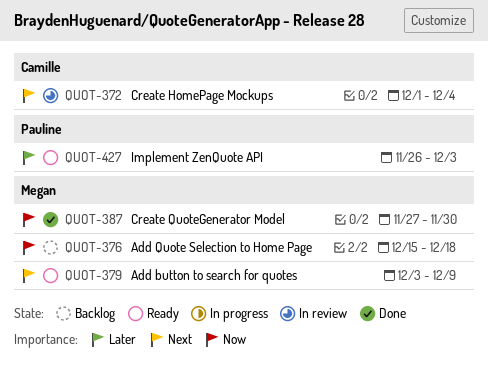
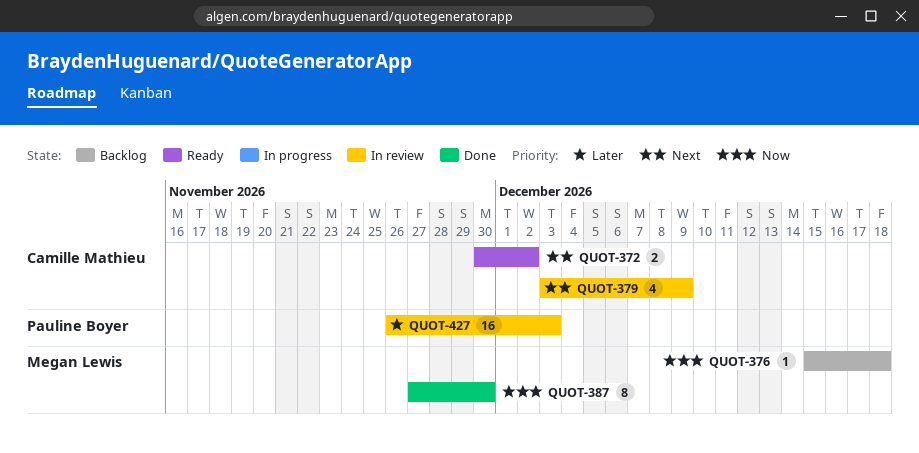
QUOT-372, status: In review -> Ready
QUOT-372, start: Dec 1 -> Nov 30
QUOT-372, due: Dec 4 -> Dec 2
QUOT-379, status: Ready -> In review
QUOT-379, owner: Megan Lewis -> Camille Mathieu
QUOT-427, status: Ready -> In review

